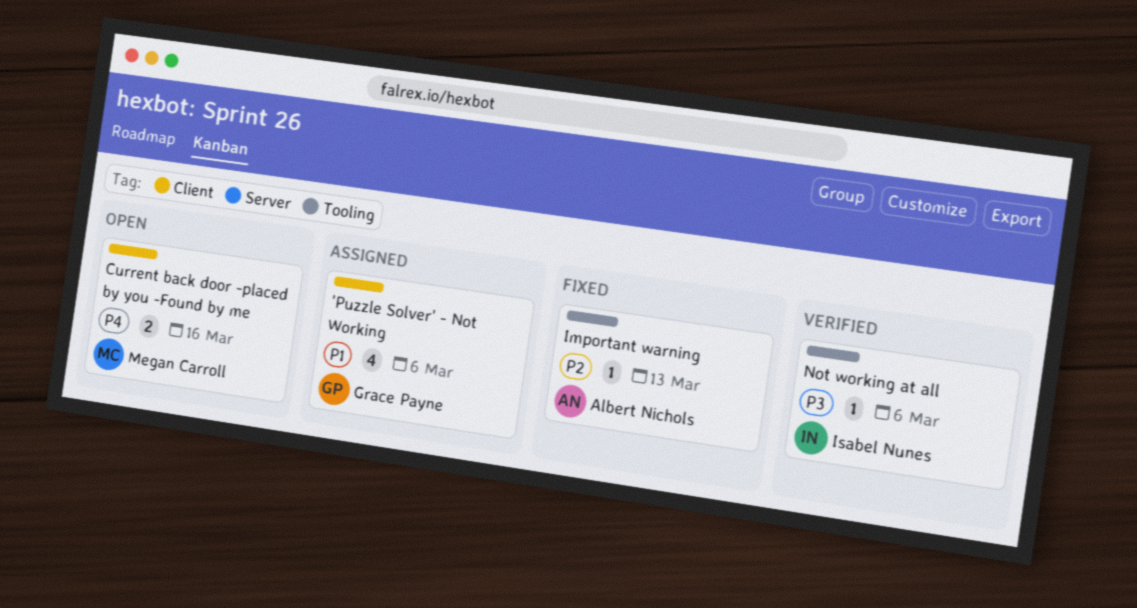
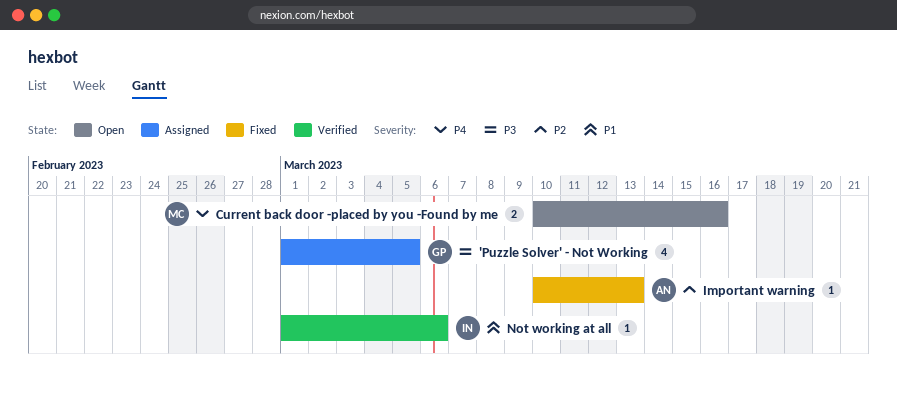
'Puzzle Solver' - Not Working, priority: P1 -> P3
'Puzzle Solver' - Not Working, due: Mar 6 -> Mar 5
Not working at all, priority: P3 -> P1

